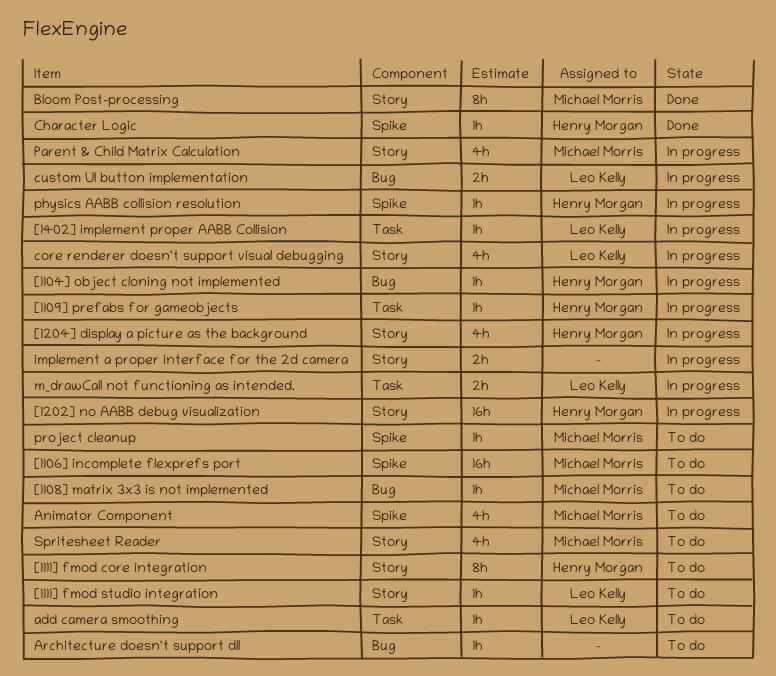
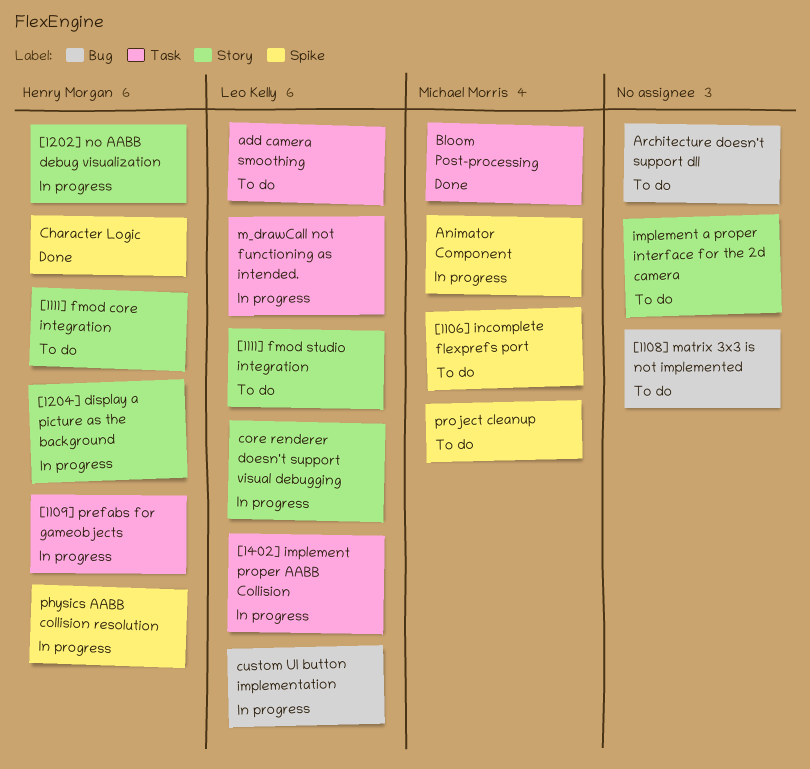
[1104] object cloning not implemented: present -> none
[1108] matrix 3x3 is not implemented, owner: Michael Morris -> none
Animator Component, status: To do -> In progress
Bloom Post-processing, label: Story -> Task
implement a proper interface for the 2d camera, status: In progress -> To do
Parent & Child Matrix Calculation: present -> none
Spritesheet Reader: present -> none

